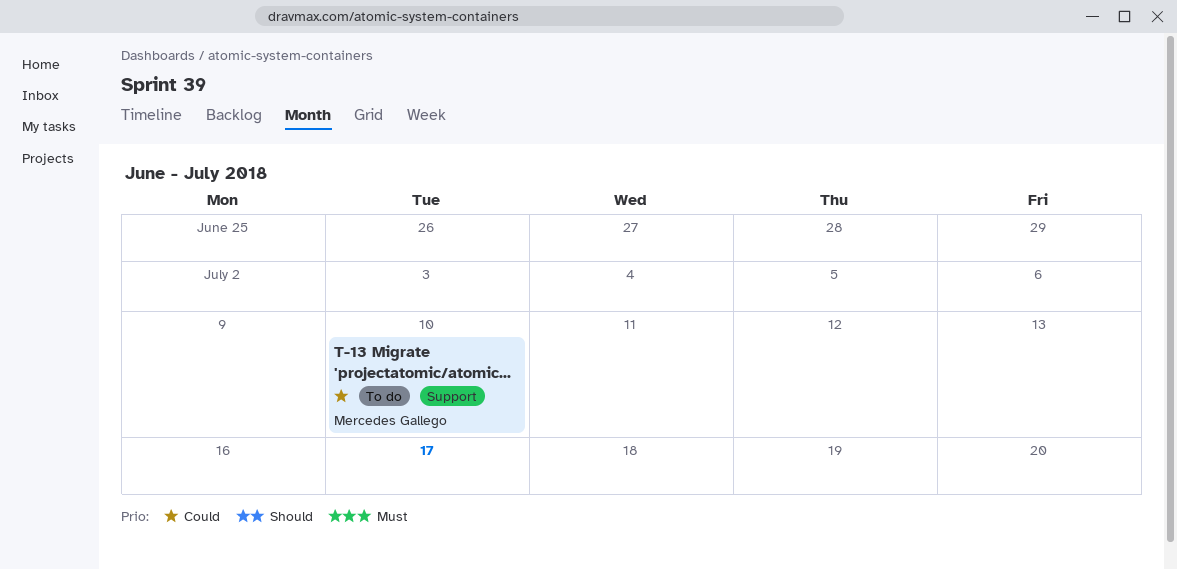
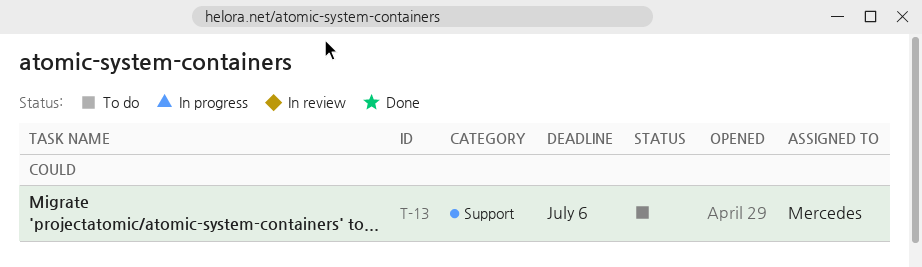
T-13, due: Jul 10 -> Jul 6

